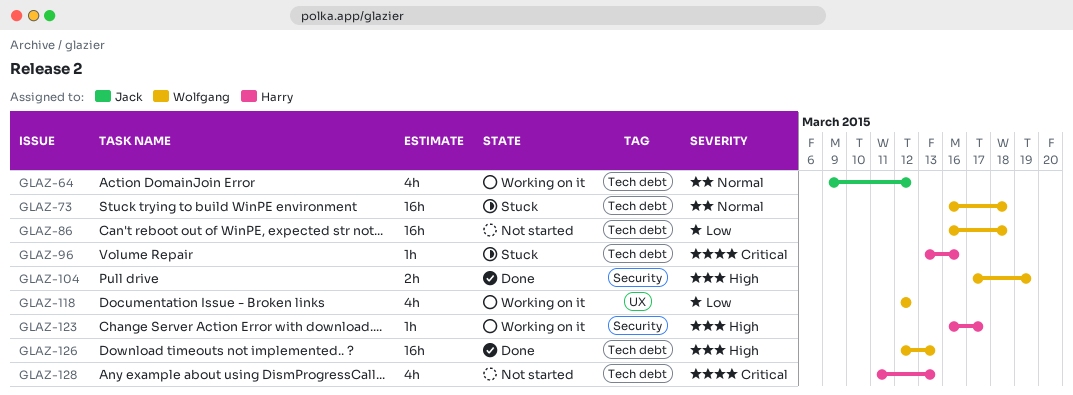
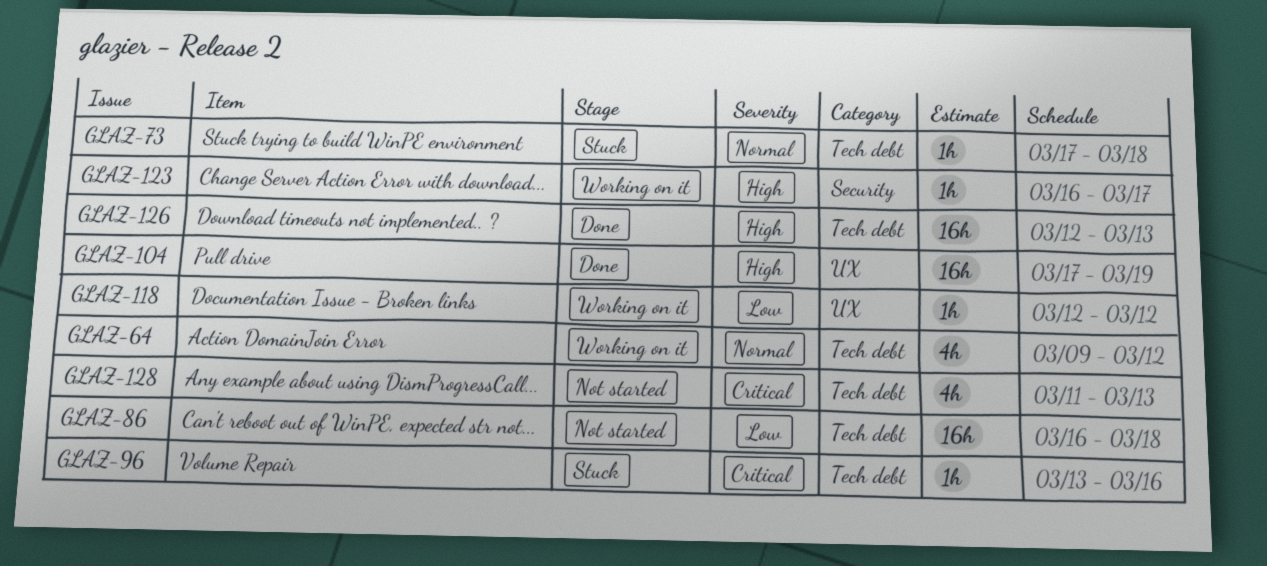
GLAZ-73, estimate: 16h -> 1h
GLAZ-73, start: Mar 16 -> Mar 17
GLAZ-104, label: Security -> UX
GLAZ-104, estimate: 2h -> 16h
GLAZ-118, estimate: 4h -> 1h

